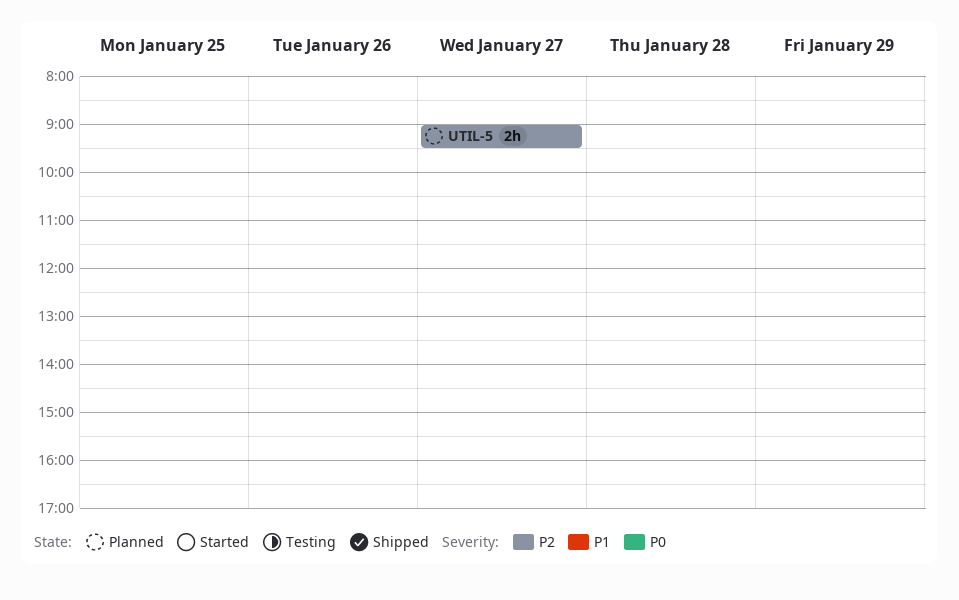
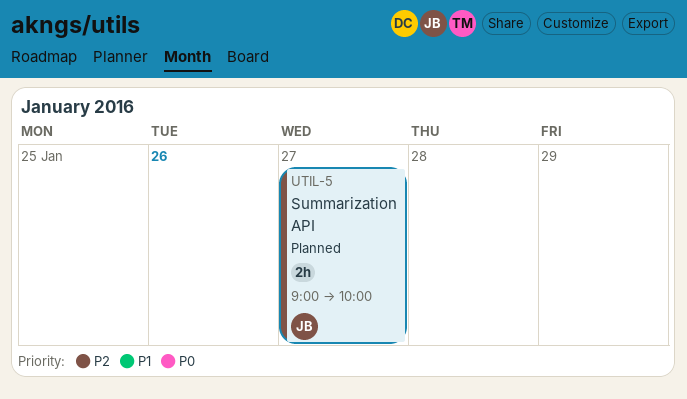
UTIL-5, ends: 09:30 -> 10:00

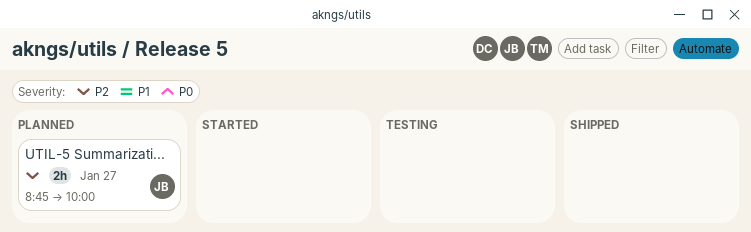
UTIL-5, begins: 09:00 -> 08:45

